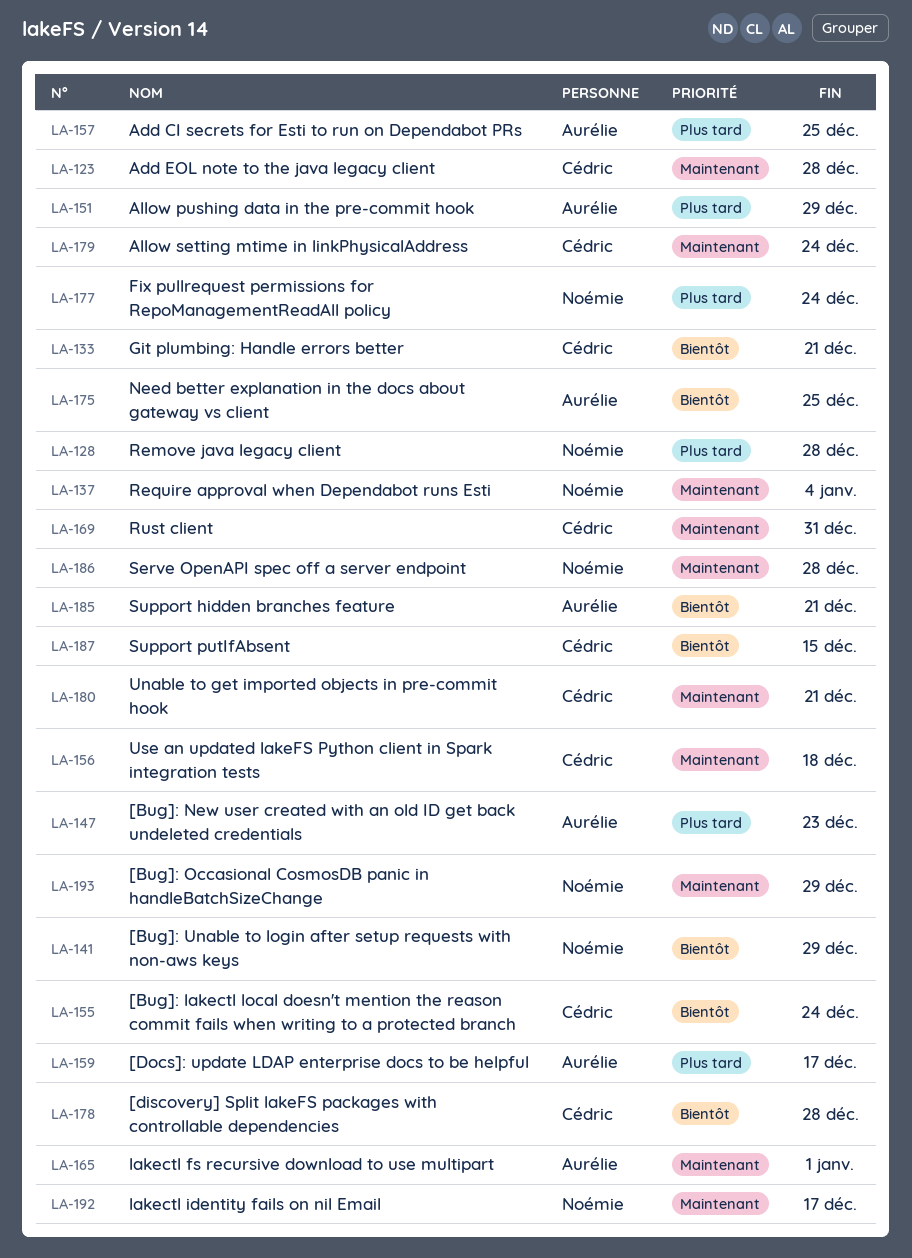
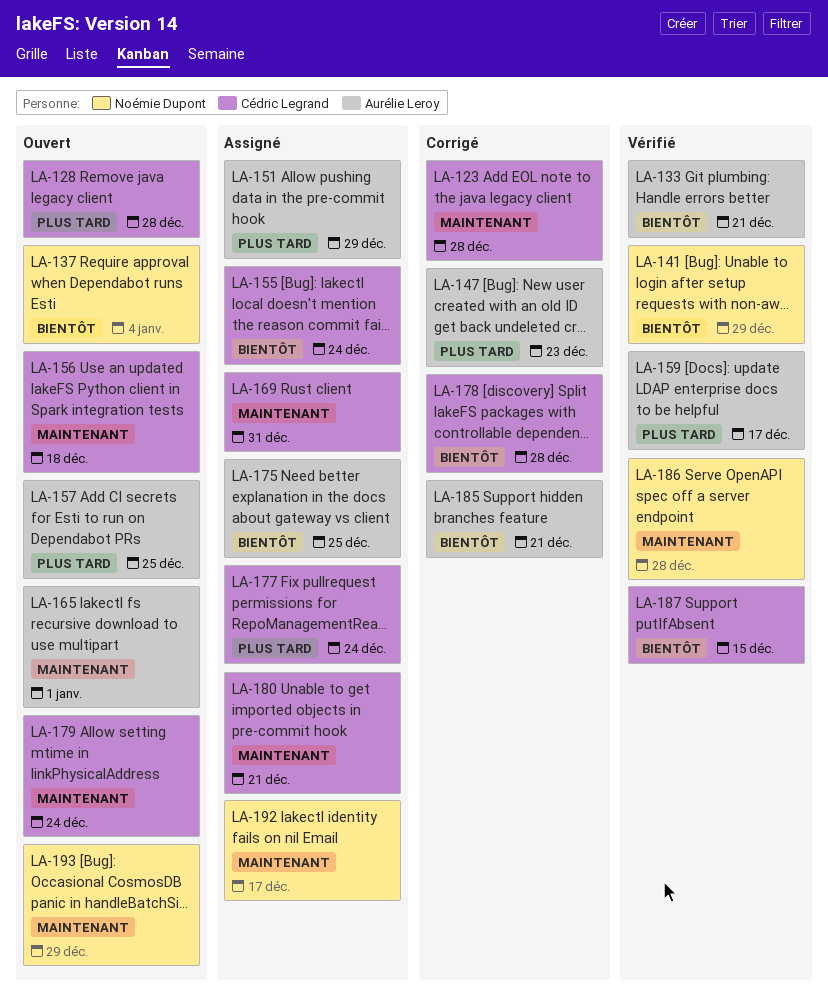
LA-128, owner: Noémie Dupont -> Cédric Legrand
LA-133, owner: Cédric Legrand -> Aurélie Leroy
LA-137, priority: Maintenant -> Bientôt
LA-177, owner: Noémie Dupont -> Cédric Legrand

